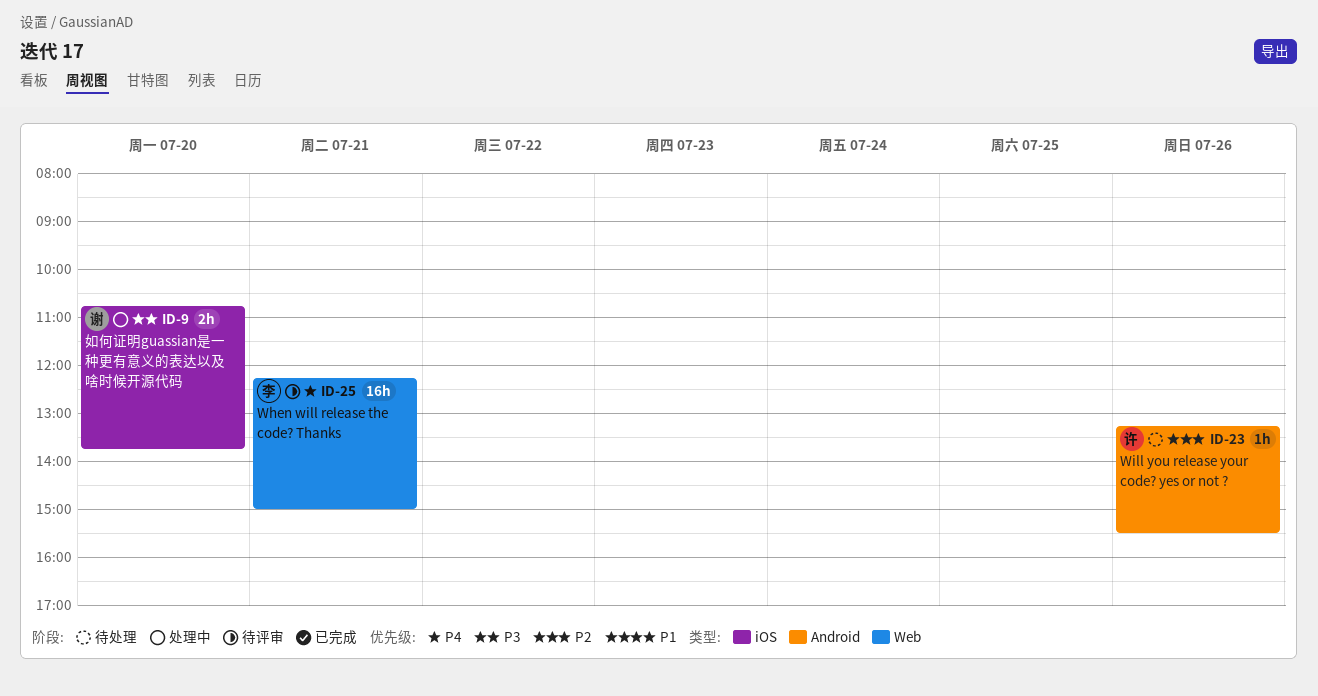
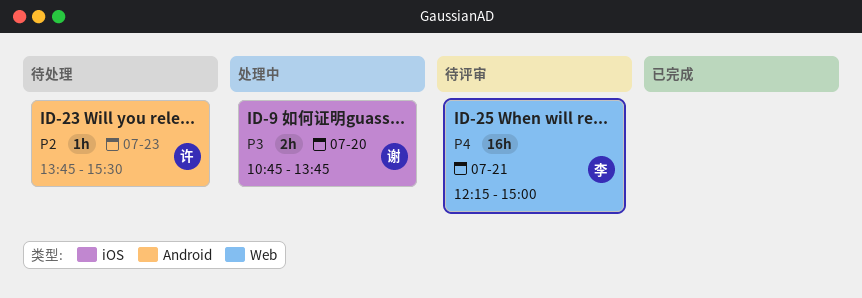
ID-23, day: Jul 26 -> Jul 23
ID-23, begins: 13:15 -> 13:45

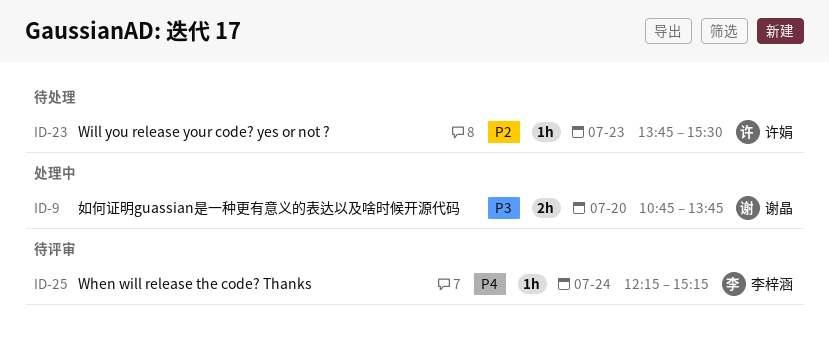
ID-25, estimate: 16h -> 1h
ID-25, day: Jul 21 -> Jul 24
ID-25, ends: 15:00 -> 15:15

